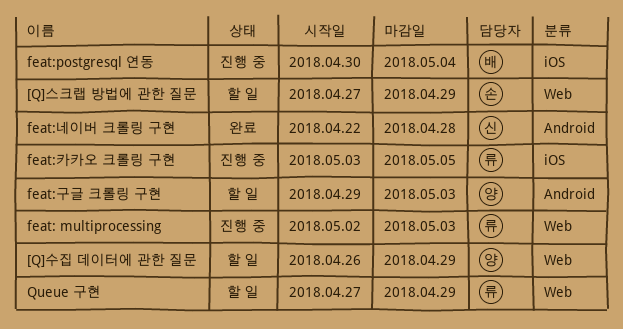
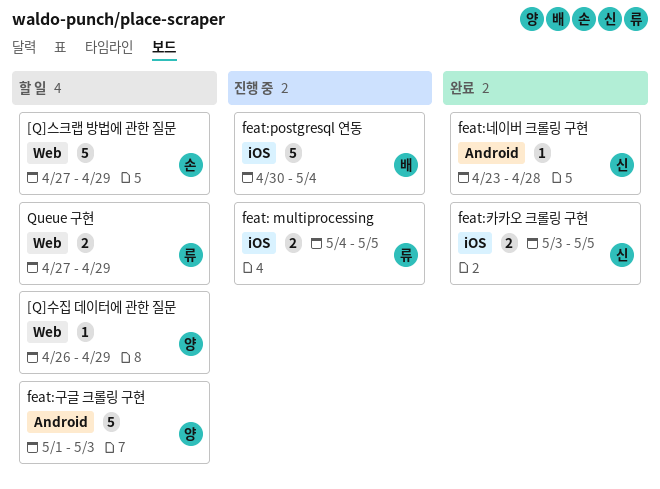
feat: multiprocessing, label: Web -> iOS
feat: multiprocessing, start: May 2 -> May 4
feat: multiprocessing, due: May 3 -> May 5
feat:구글 크롤링 구현, start: Apr 29 -> May 1
feat:네이버 크롤링 구현, start: Apr 22 -> Apr 23
feat:카카오 크롤링 구현, status: 진행 중 -> 완료
feat:카카오 크롤링 구현, owner: 류 -> 신

